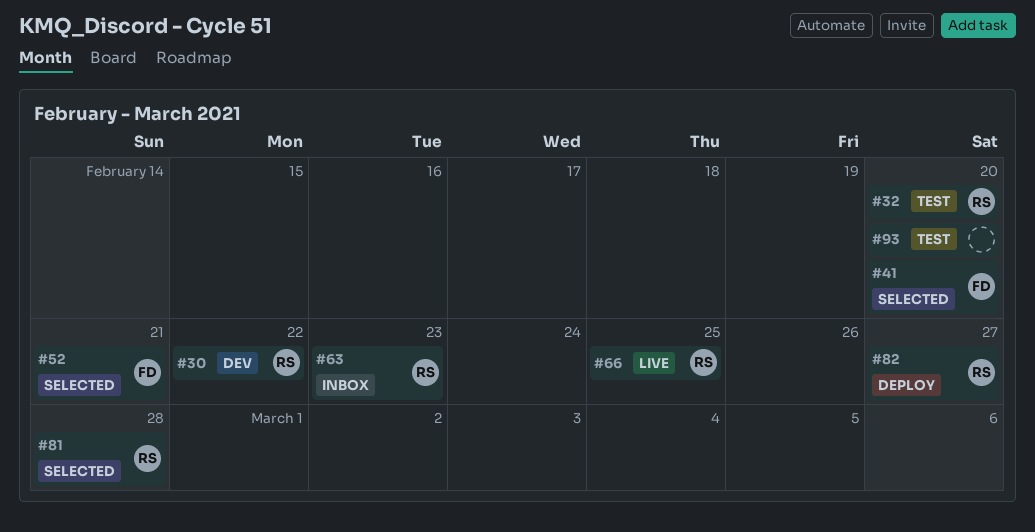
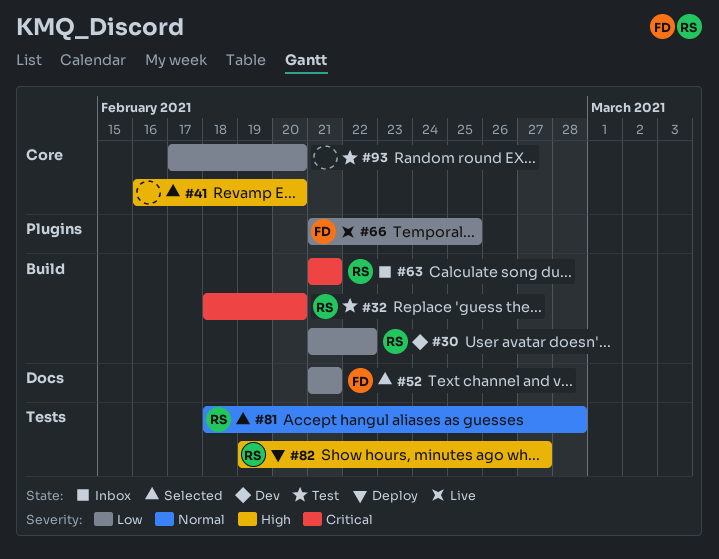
#41, owner: FD -> none
#63, due: Feb 23 -> Feb 21
#66, owner: RS -> FD

